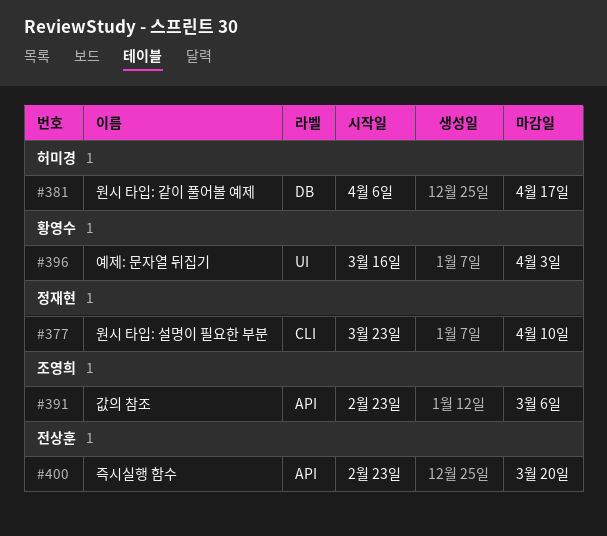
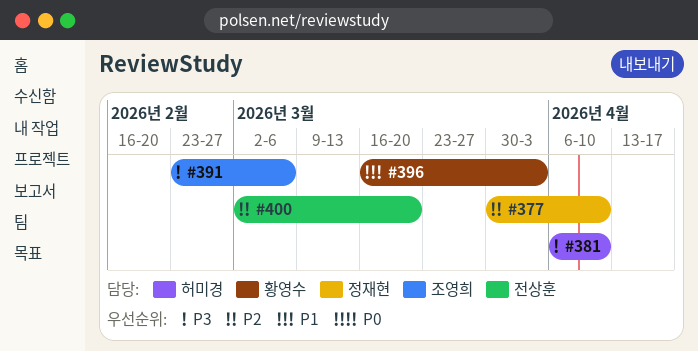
#377, start: Mar 23 -> Mar 30
#381, due: Apr 17 -> Apr 10
#400, start: Feb 23 -> Mar 2

